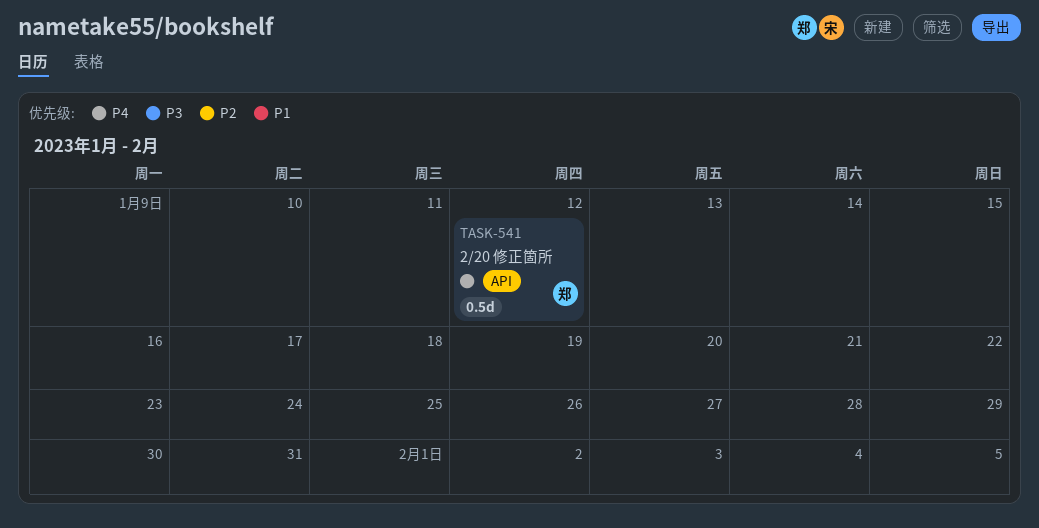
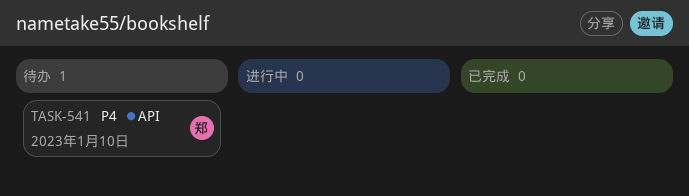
TASK-541, due: Jan 12 -> Jan 10

